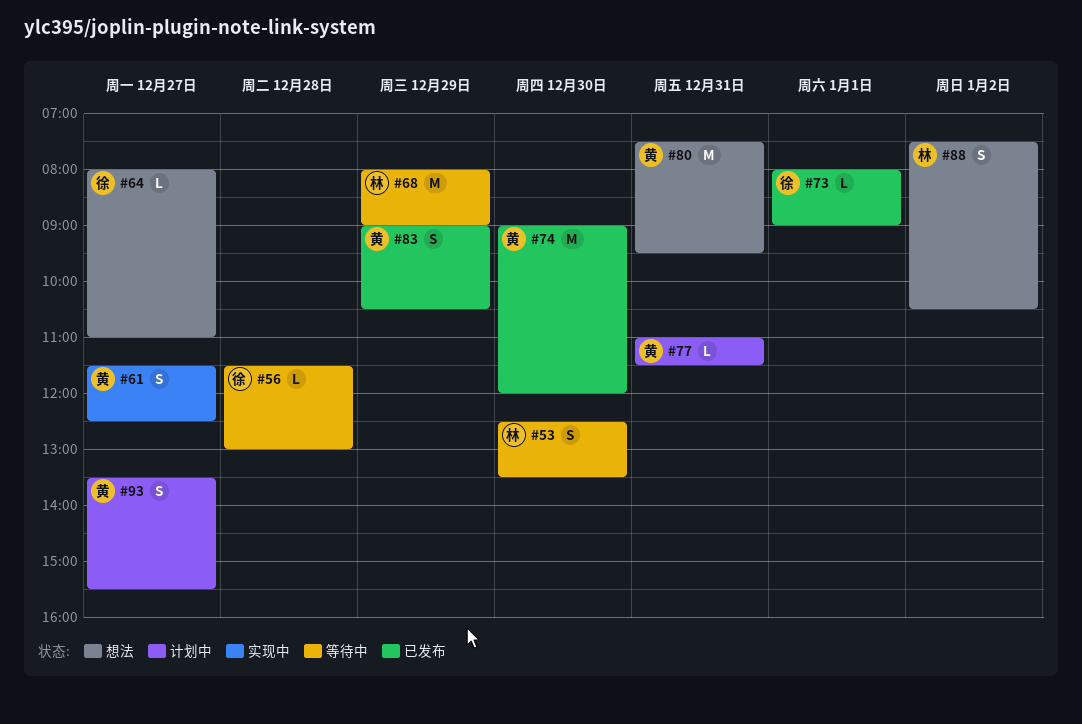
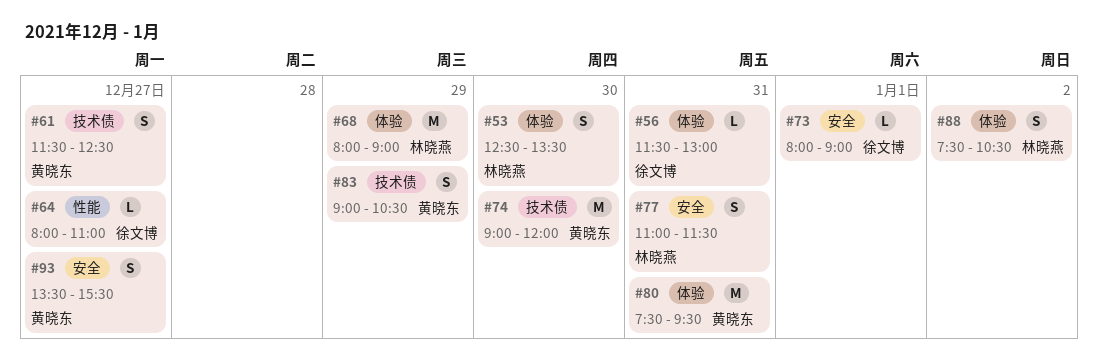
#56, day: Dec 28 -> Dec 31
#77, owner: 黄晓东 -> 林晓燕
#77, estimate: L -> S

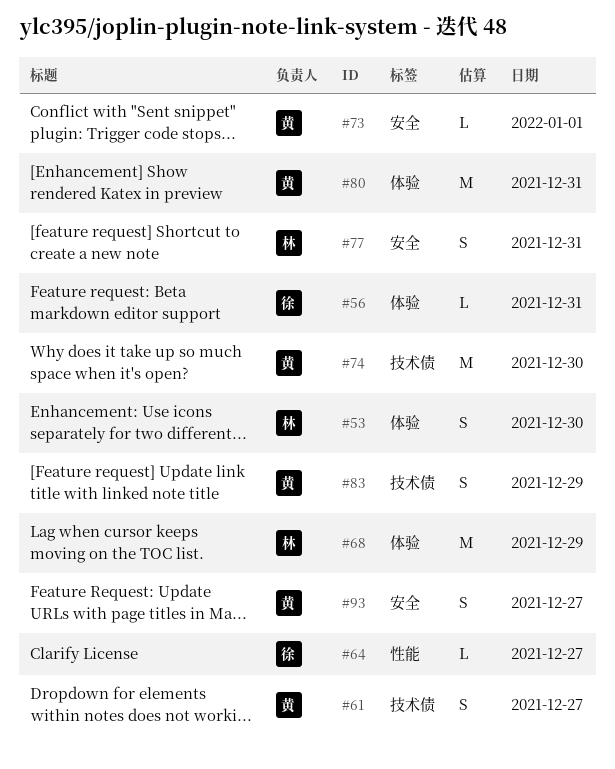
#73, owner: 徐文博 -> 黄晓东
#88: present -> none

